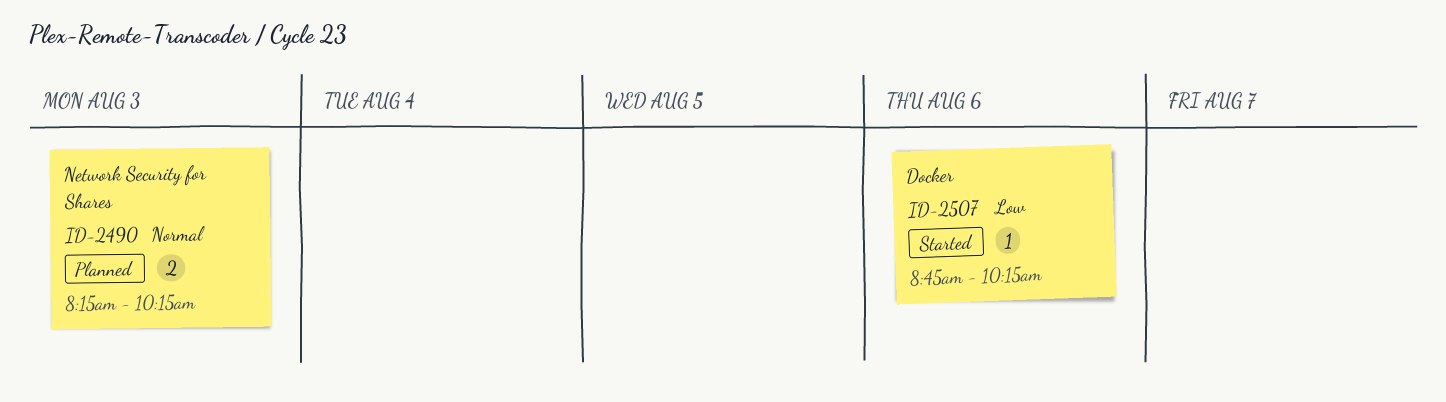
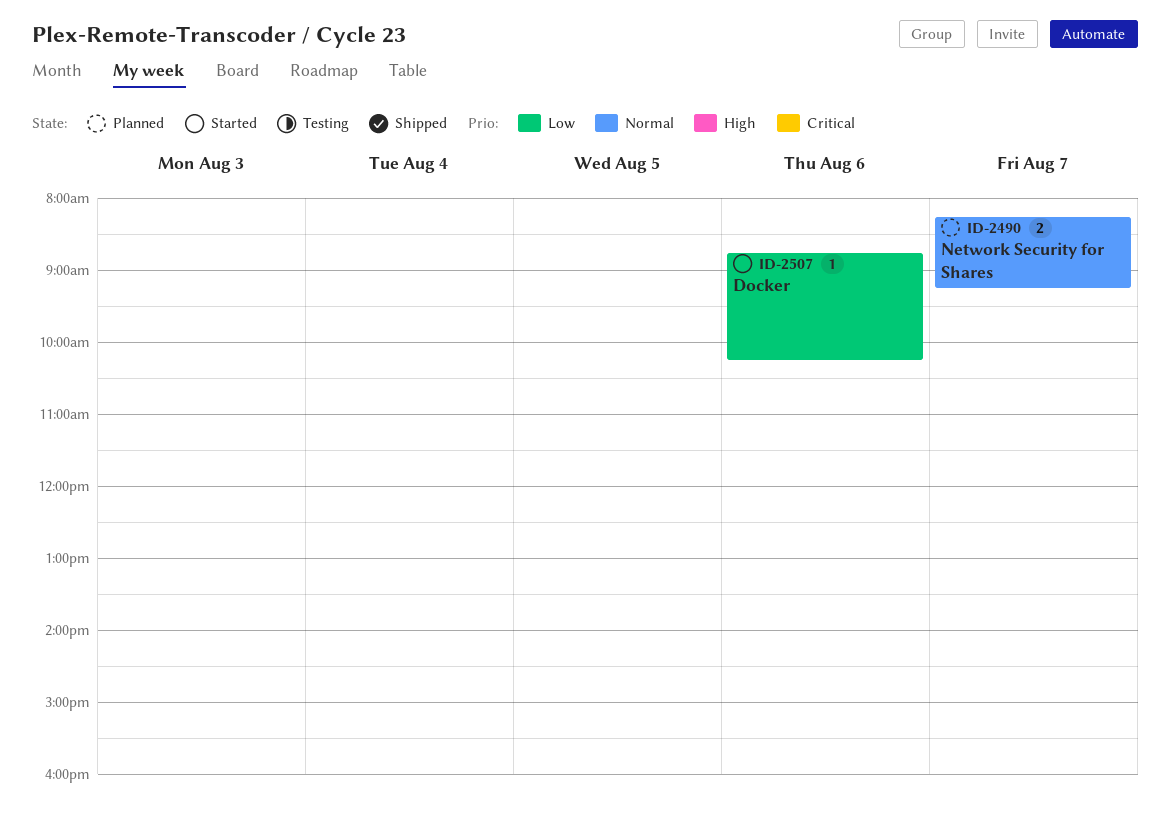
ID-2490, day: Aug 3 -> Aug 7
ID-2490, ends: 10:15 -> 09:15

